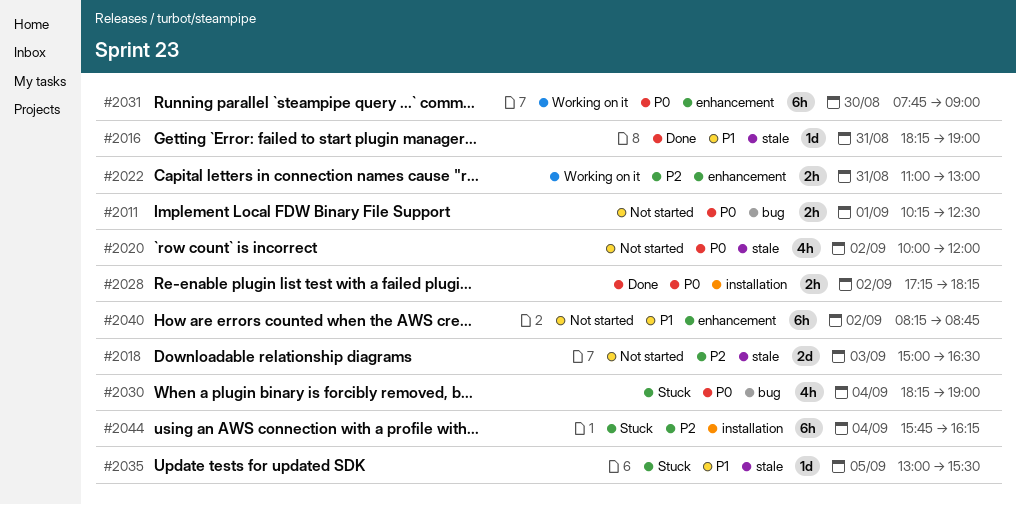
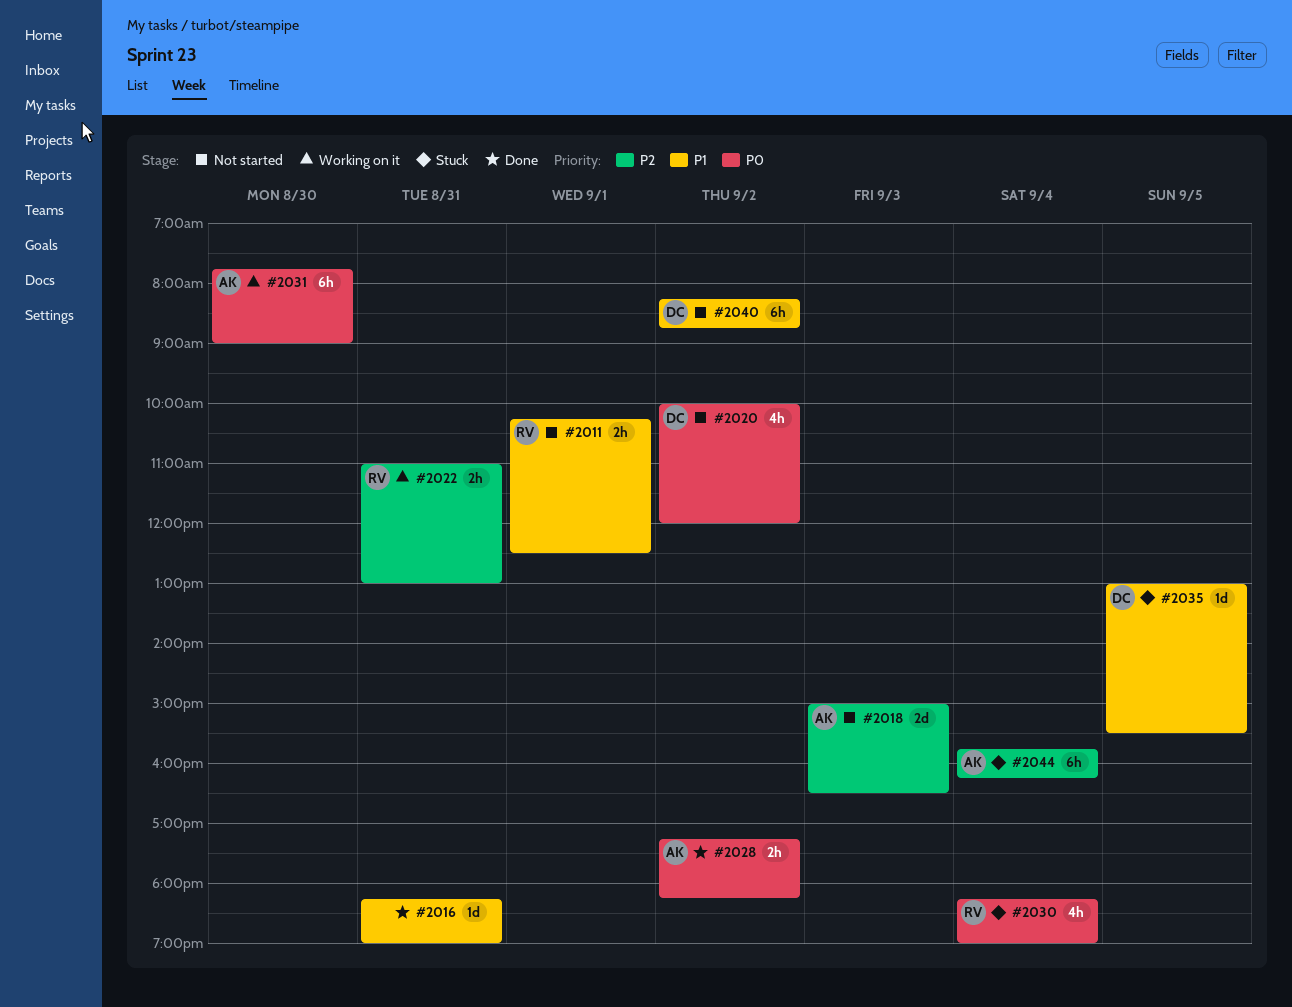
#2011, priority: P0 -> P1

